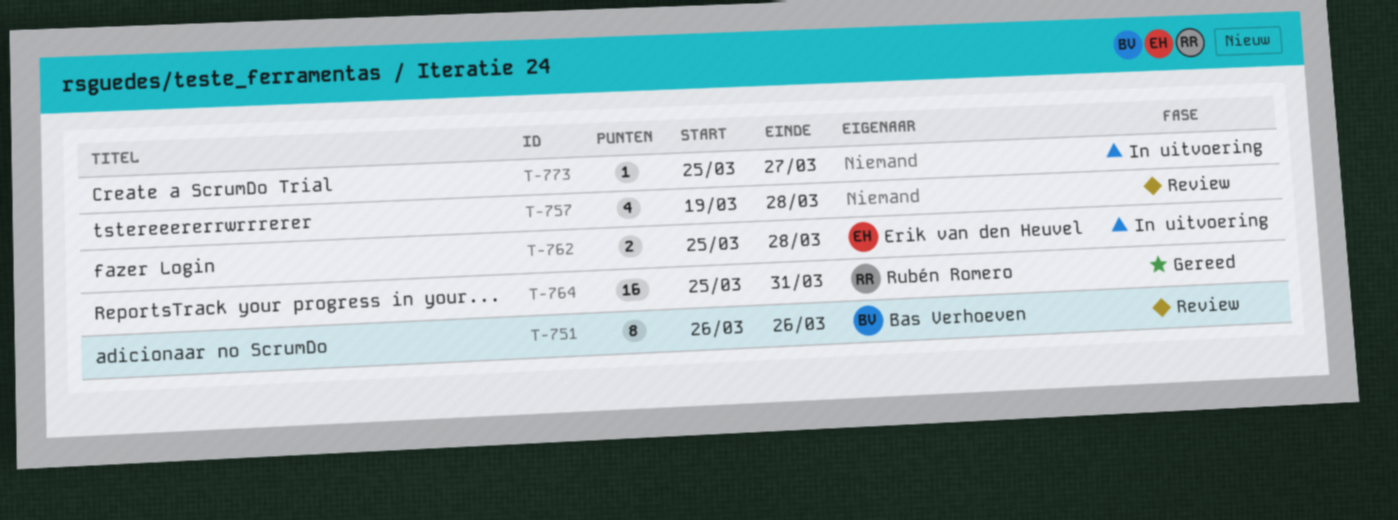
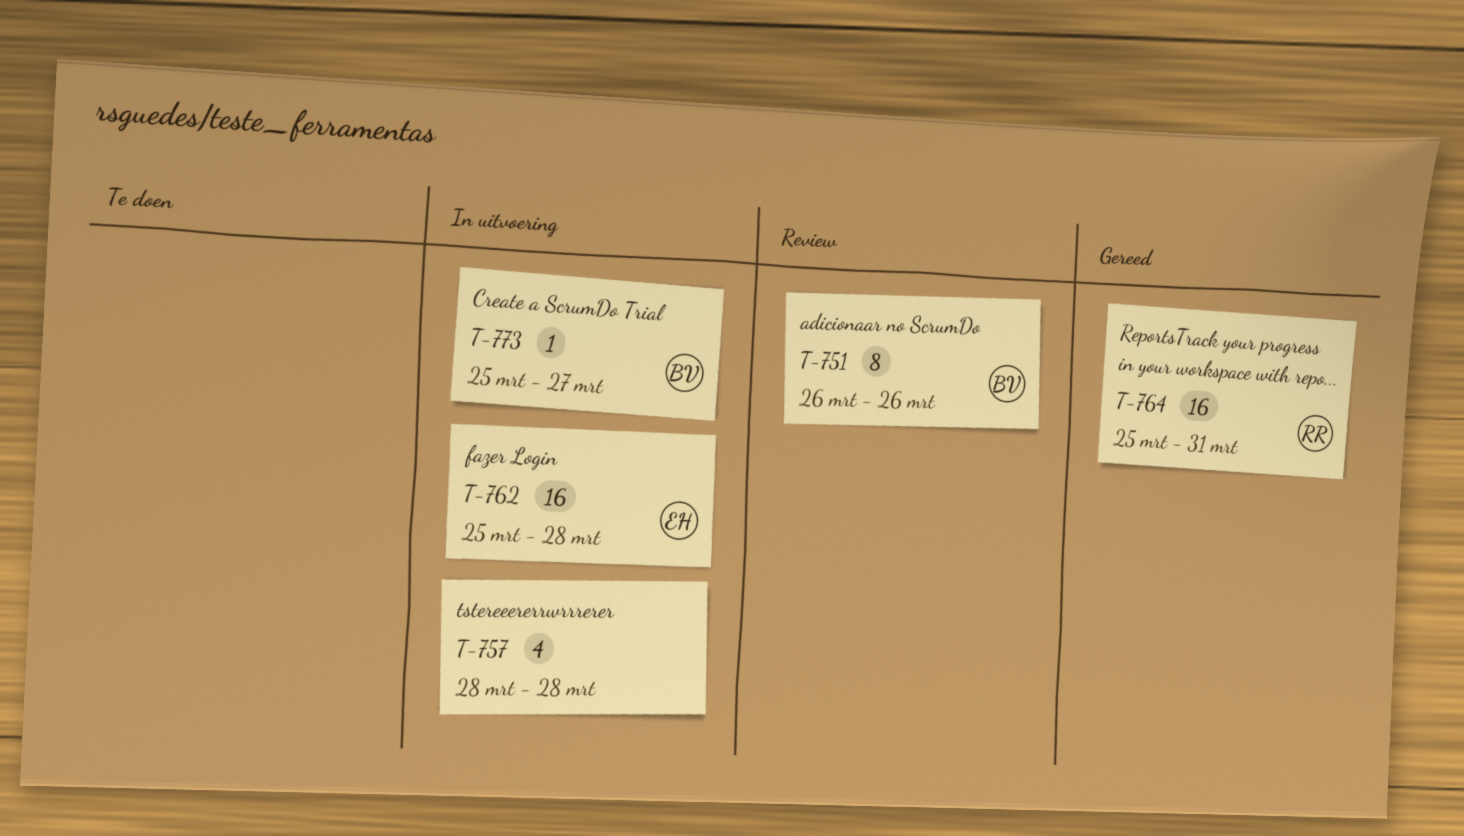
T-757, status: Review -> In uitvoering
T-757, start: Mar 19 -> Mar 28
T-762, estimate: 2 -> 16
T-773, owner: none -> Bas Verhoeven

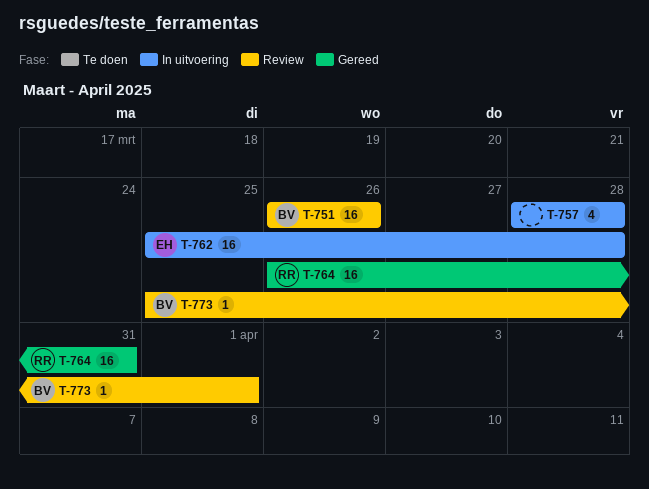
T-751, estimate: 8 -> 16
T-764, start: Mar 25 -> Mar 26
T-773, status: In uitvoering -> Review
T-773, due: Mar 27 -> Apr 1

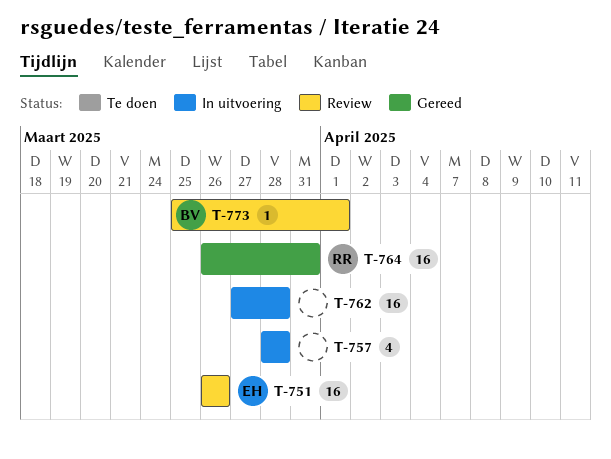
T-751, owner: BV -> EH
T-762, owner: EH -> none
T-762, start: Mar 25 -> Mar 27

